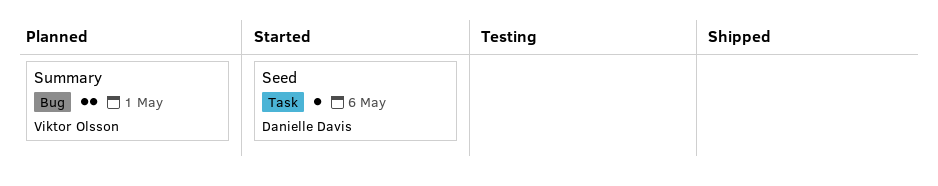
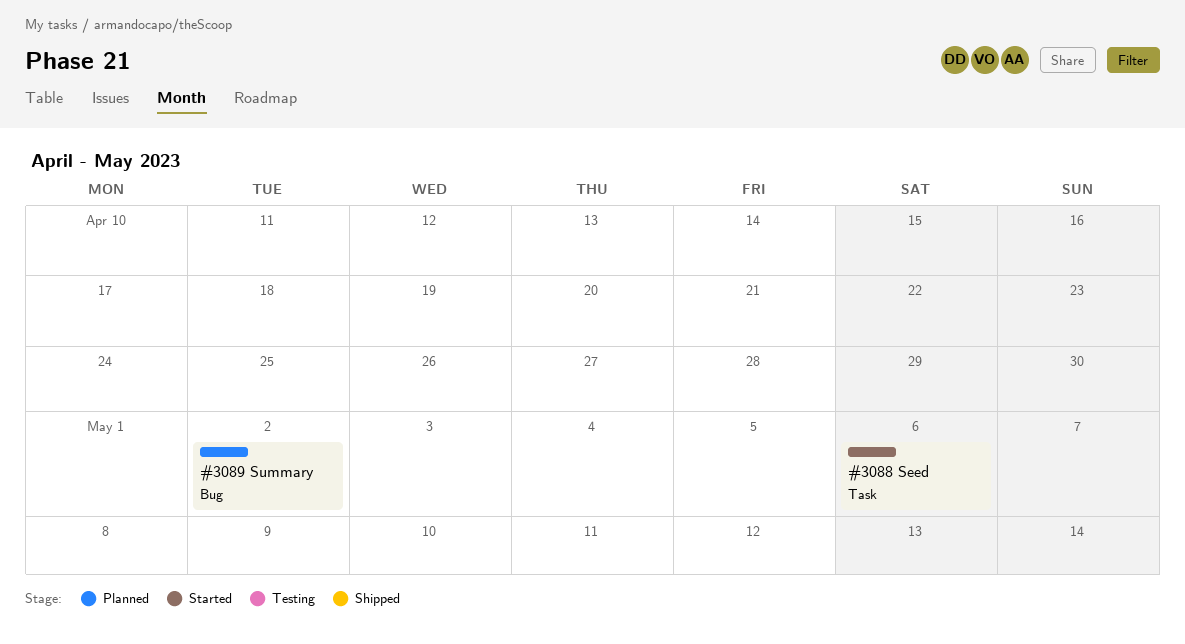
Summary, due: May 1 -> May 2

